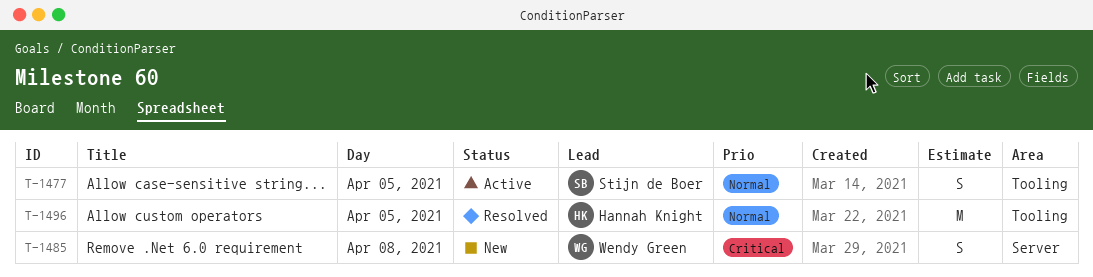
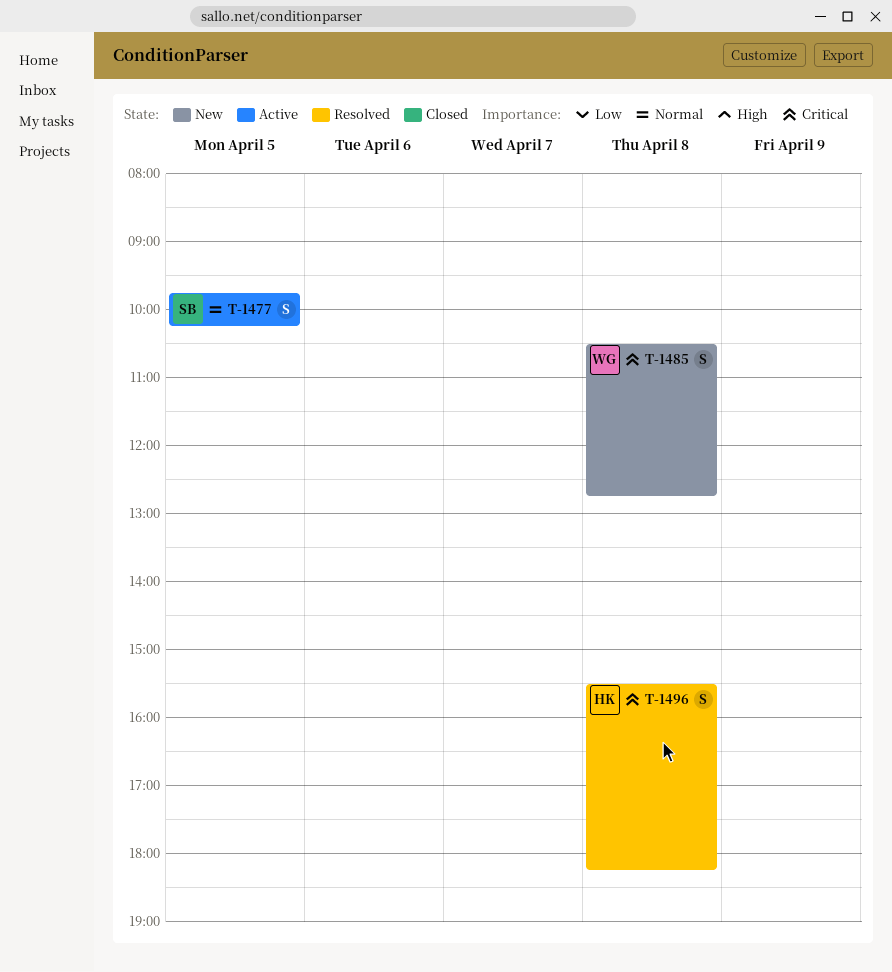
T-1496, priority: Normal -> Critical
T-1496, estimate: M -> S
T-1496, day: Apr 5 -> Apr 8

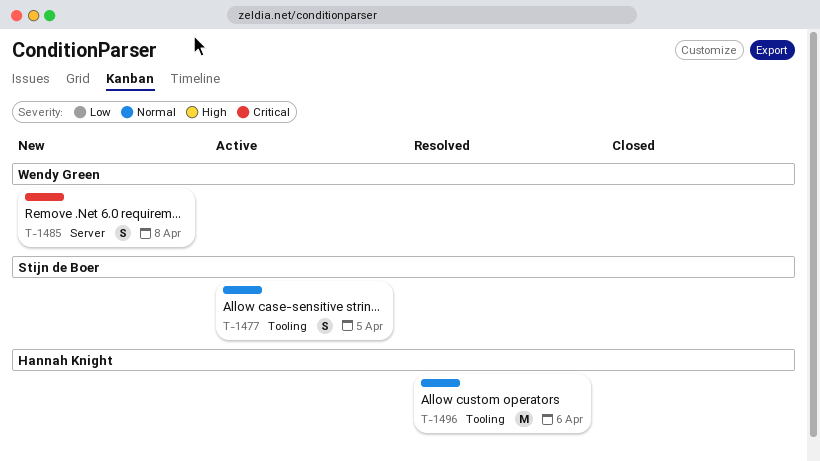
T-1496, priority: Critical -> Normal
T-1496, estimate: S -> M
T-1496, day: Apr 8 -> Apr 6

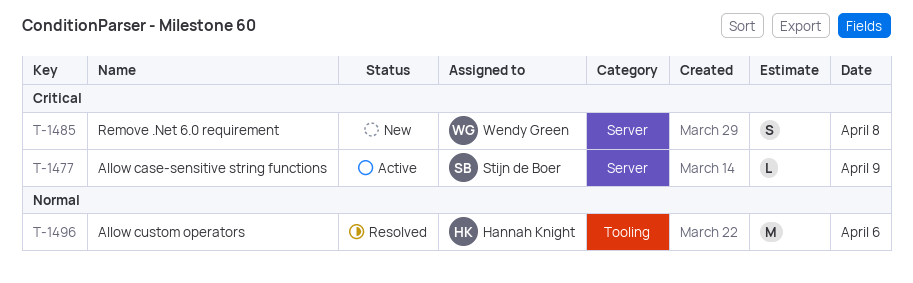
T-1477, priority: Normal -> Critical
T-1477, label: Tooling -> Server
T-1477, estimate: S -> L
T-1477, day: Apr 5 -> Apr 9

